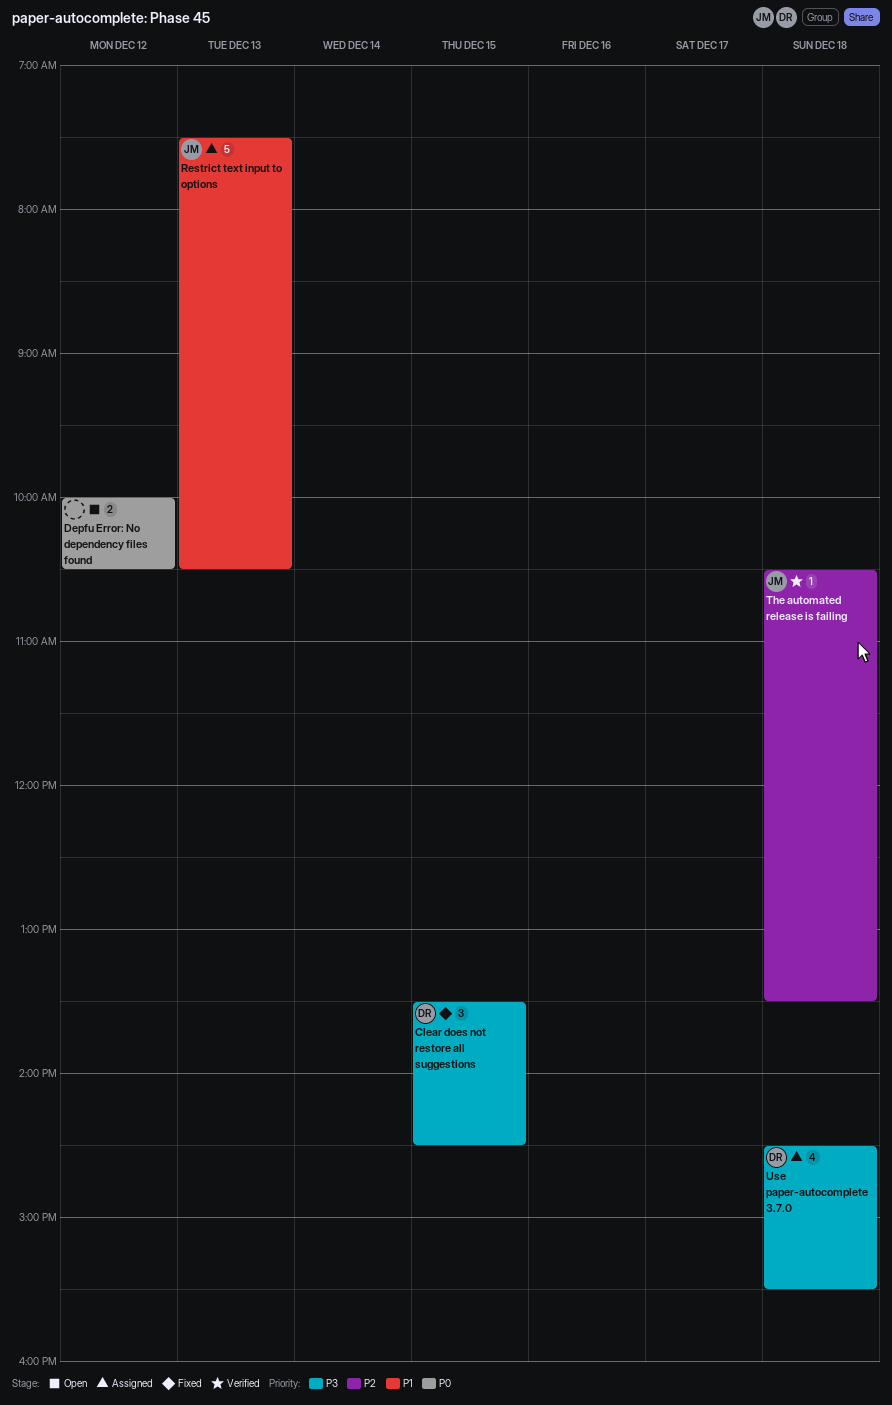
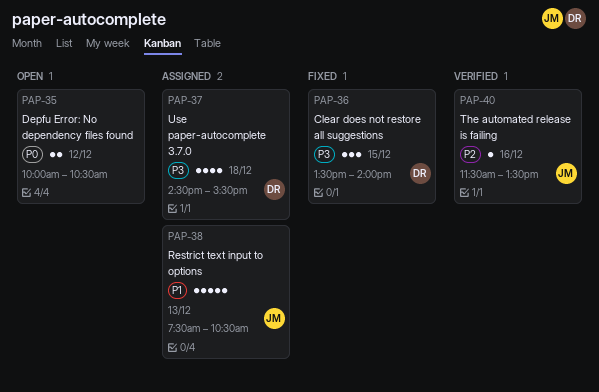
Clear does not restore all suggestions, ends: 14:30 -> 14:00
The automated release is failing, day: Dec 18 -> Dec 16
The automated release is failing, begins: 10:30 -> 11:30

